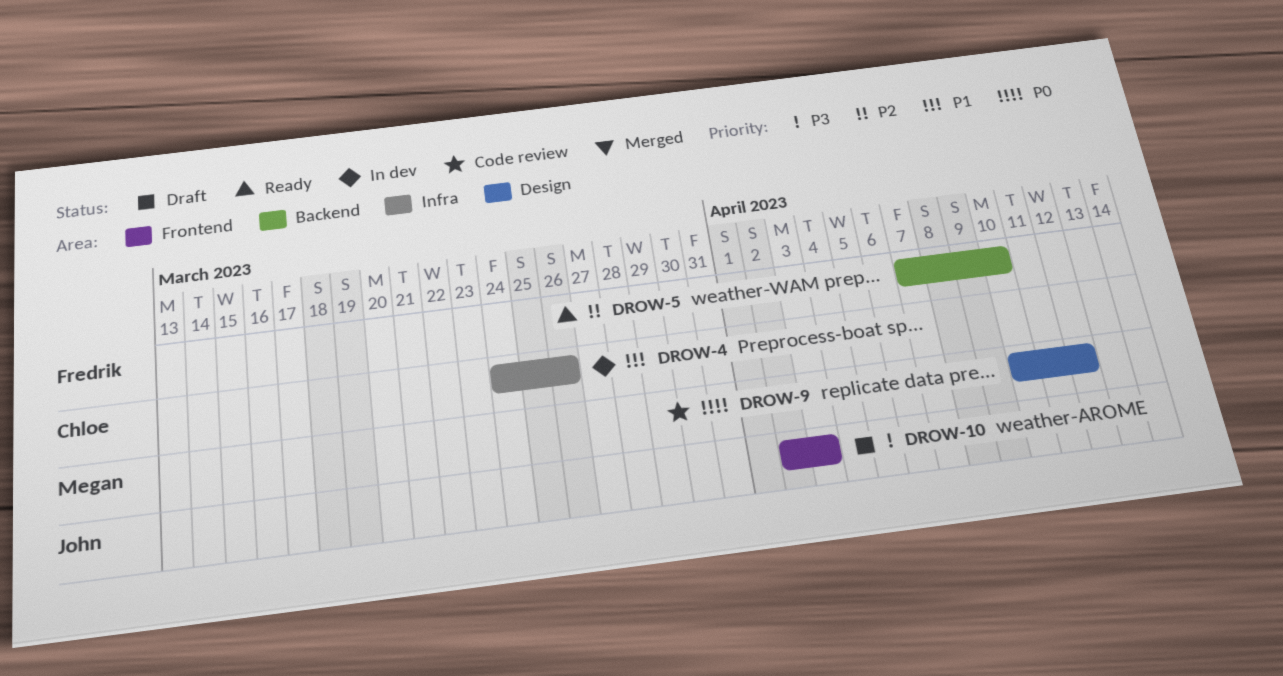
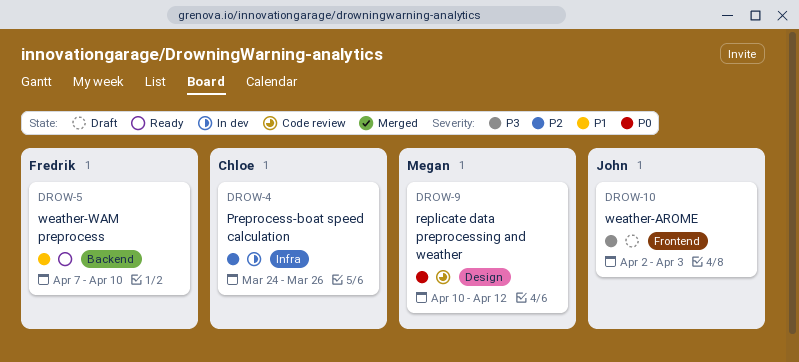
DROW-4, priority: P1 -> P2
DROW-5, priority: P2 -> P1

